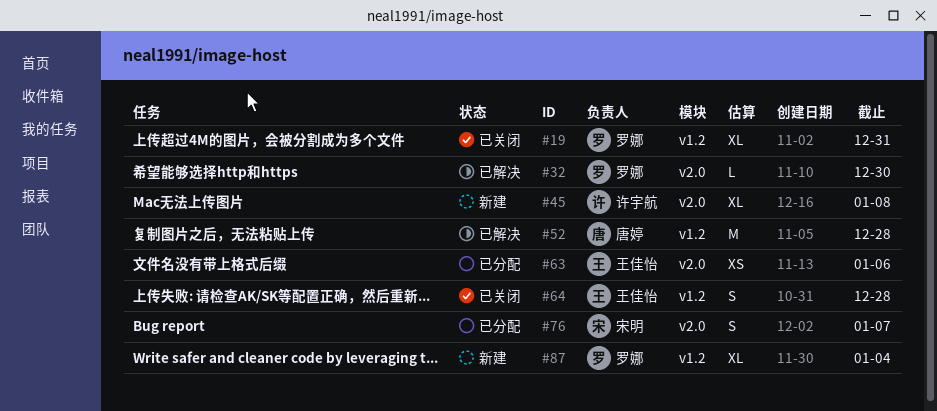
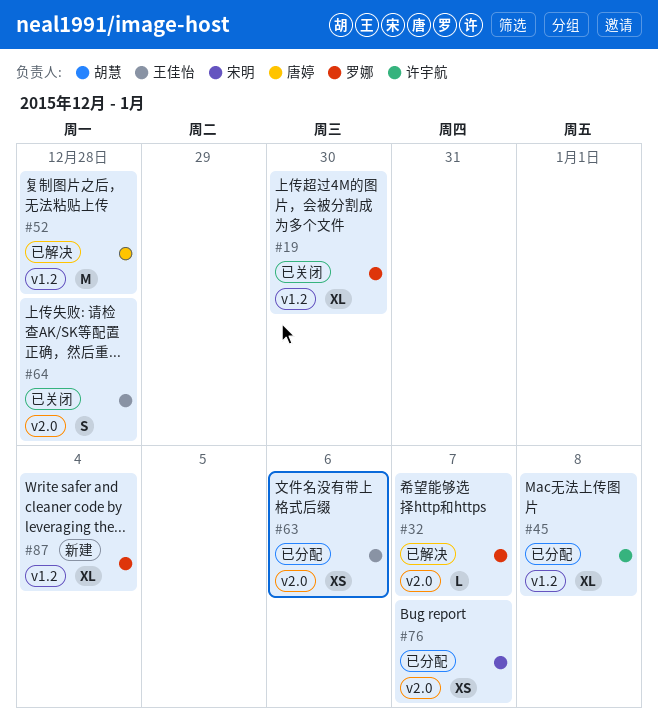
#19, due: Dec 31 -> Dec 30
#32, due: Dec 30 -> Jan 7
#45, status: 新建 -> 已分配
#45, label: v2.0 -> v1.2
#64, label: v1.2 -> v2.0
#76, estimate: S -> XS

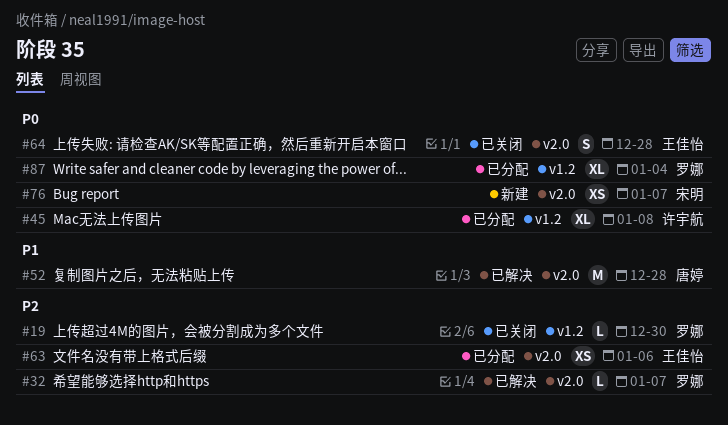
#19, estimate: XL -> L
#52, label: v1.2 -> v2.0
#76, status: 已分配 -> 新建
#87, status: 新建 -> 已分配

